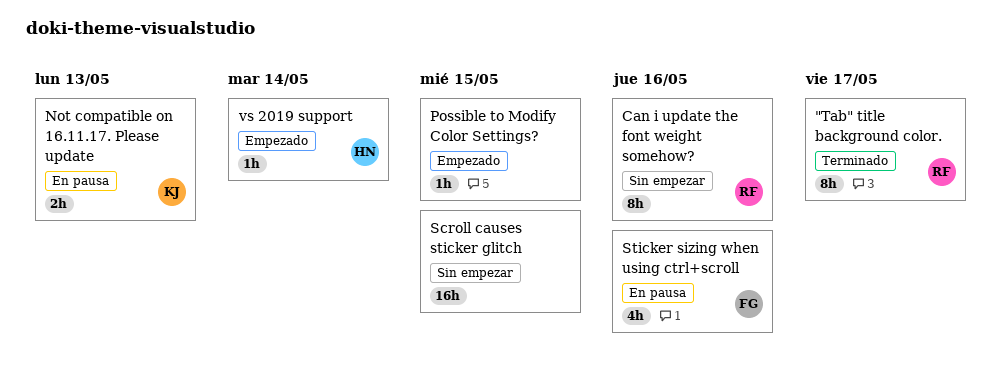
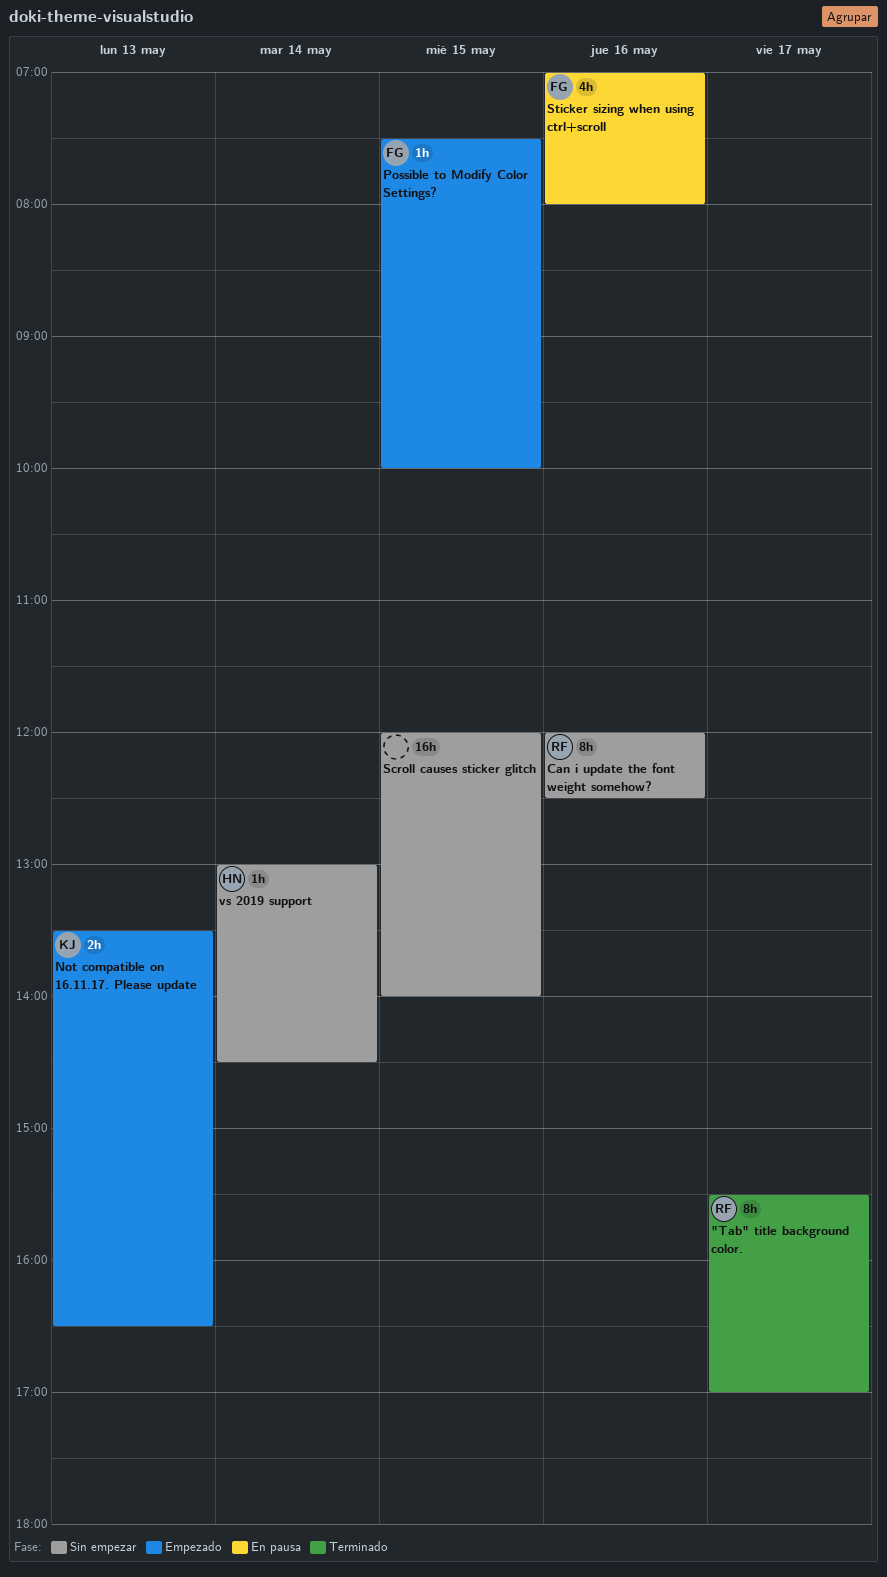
Not compatible on 16.11.17. Please update, status: En pausa -> Empezado
Possible to Modify Color Settings?, owner: none -> FG
vs 2019 support, status: Empezado -> Sin empezar

